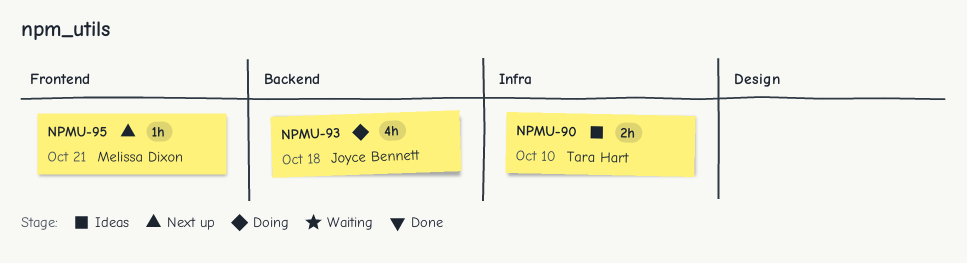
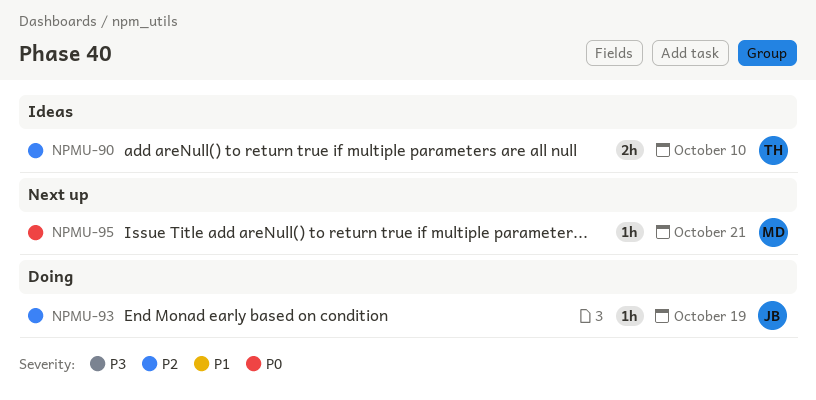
NPMU-93, estimate: 4h -> 1h
NPMU-93, due: Oct 18 -> Oct 19

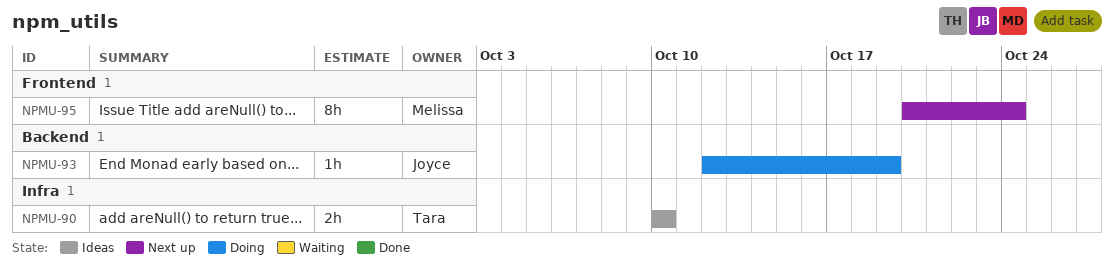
NPMU-95, estimate: 1h -> 8h
NPMU-95, due: Oct 21 -> Oct 24

